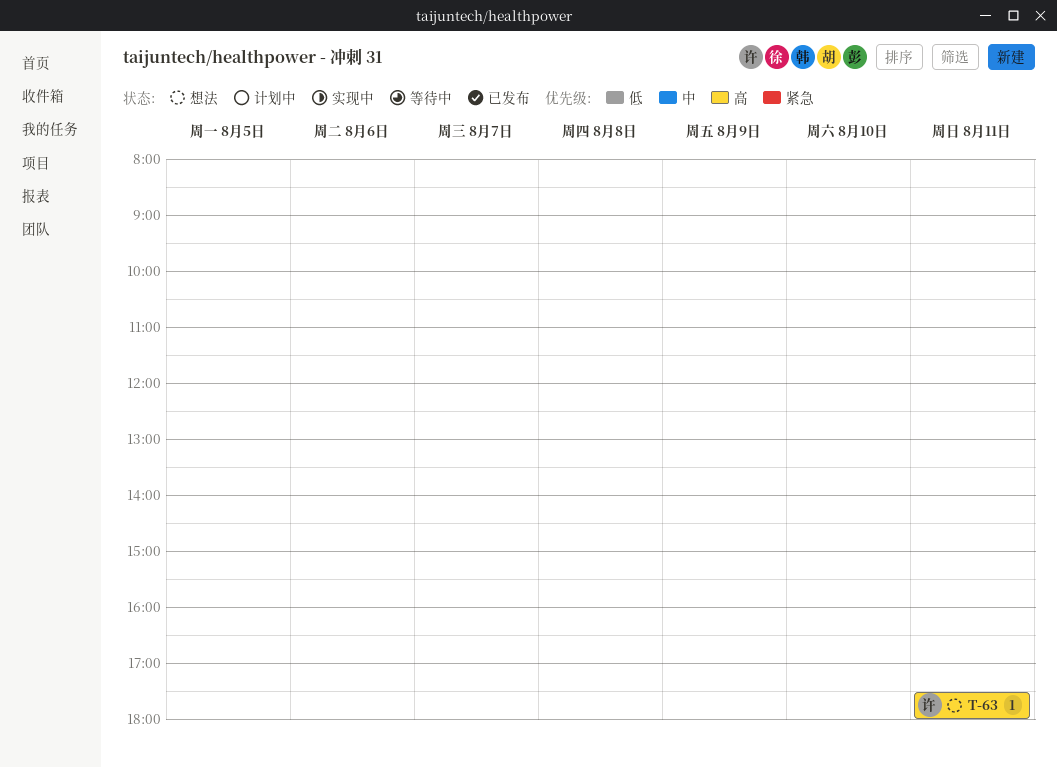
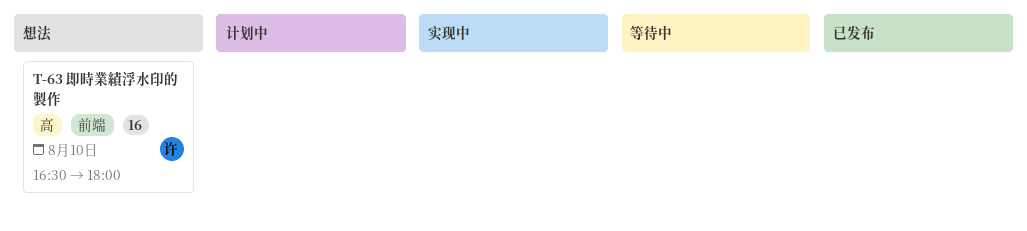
T-63, estimate: 1 -> 16
T-63, day: Aug 11 -> Aug 10
T-63, begins: 17:30 -> 16:30

